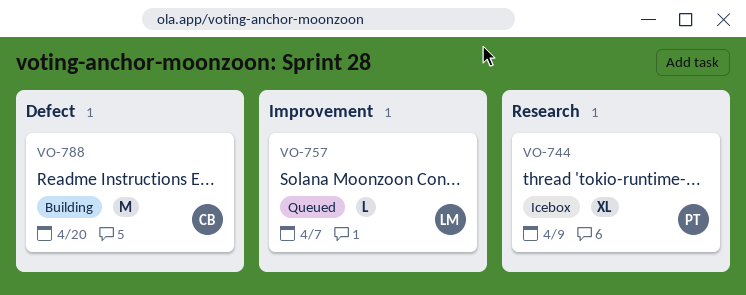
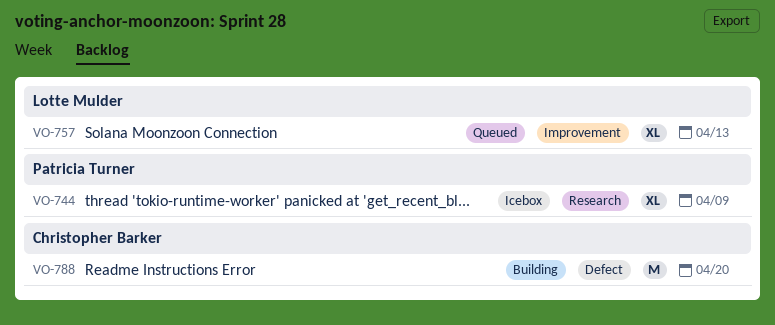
VO-757, estimate: L -> XL
VO-757, due: Apr 7 -> Apr 13

